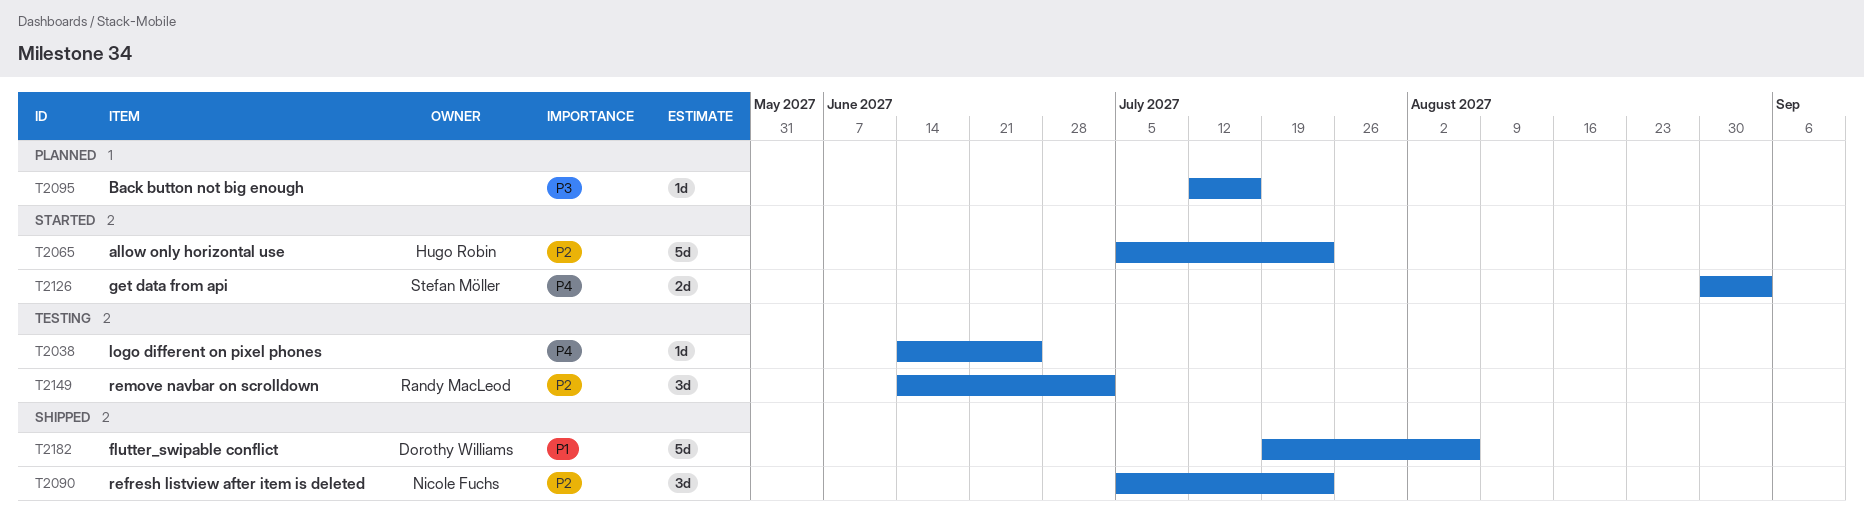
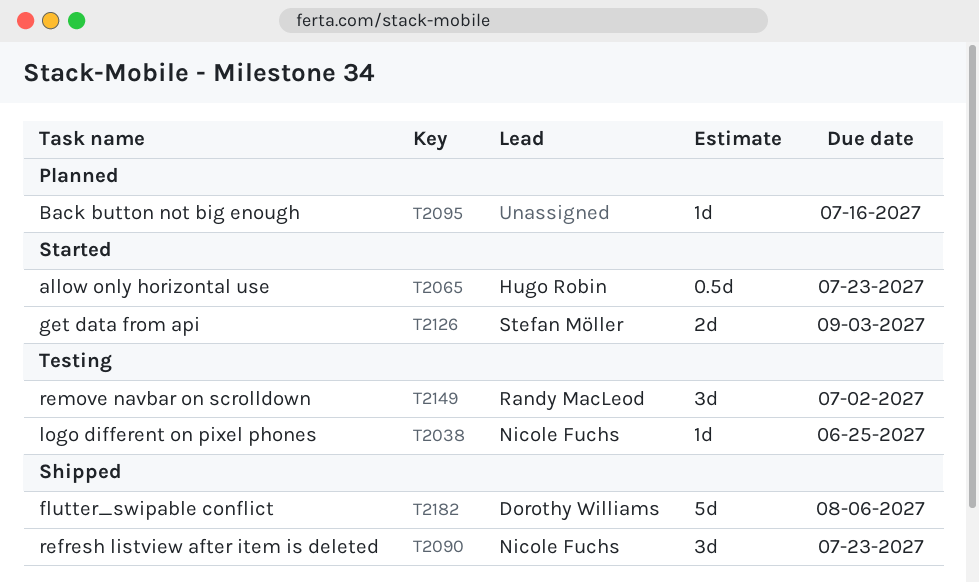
T2038, owner: none -> Nicole Fuchs
T2065, estimate: 5d -> 0.5d

